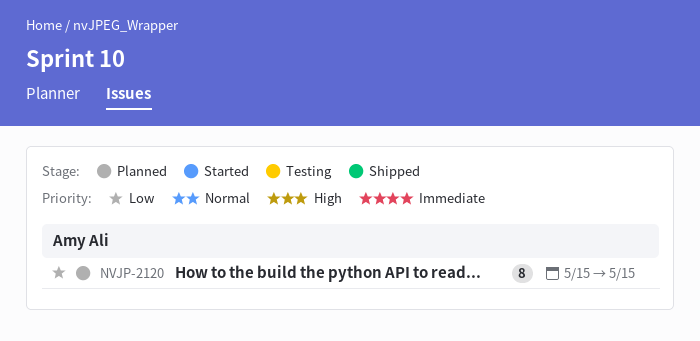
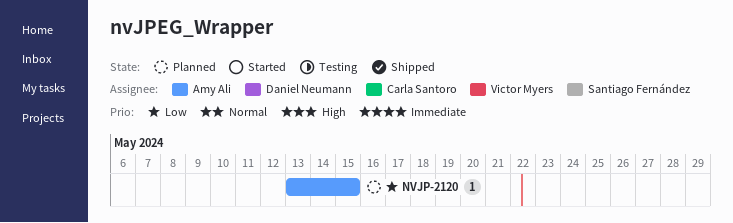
NVJP-2120, estimate: 8 -> 1
NVJP-2120, start: May 15 -> May 13

